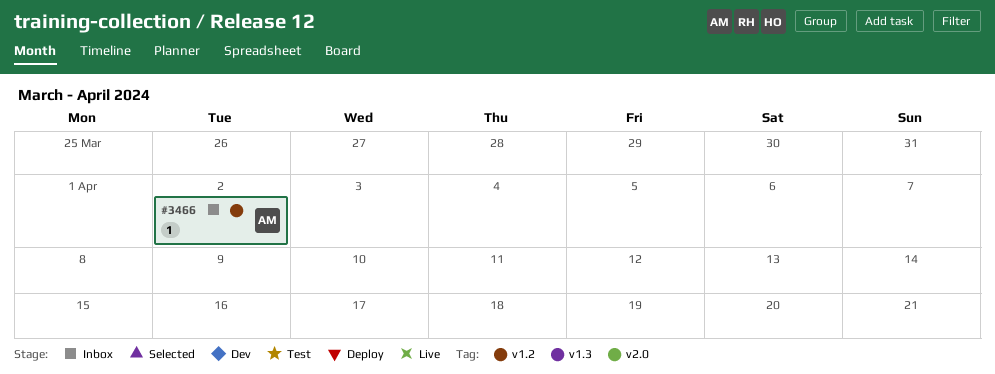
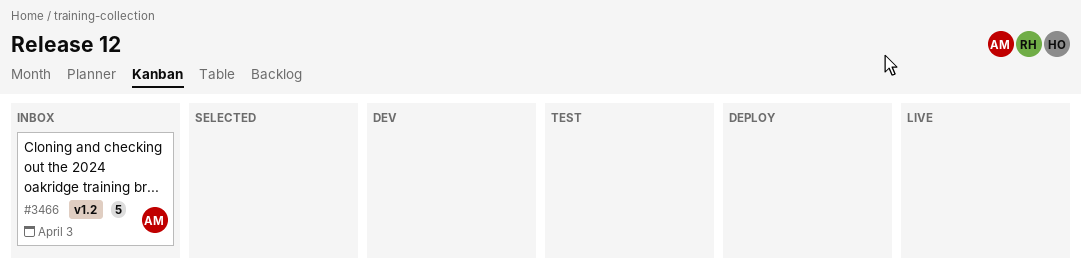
#3466, estimate: 1 -> 5
#3466, due: Apr 2 -> Apr 3

